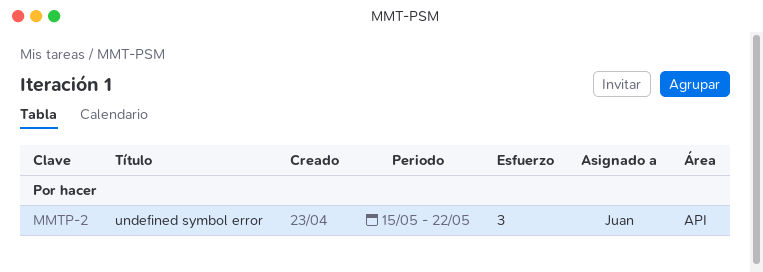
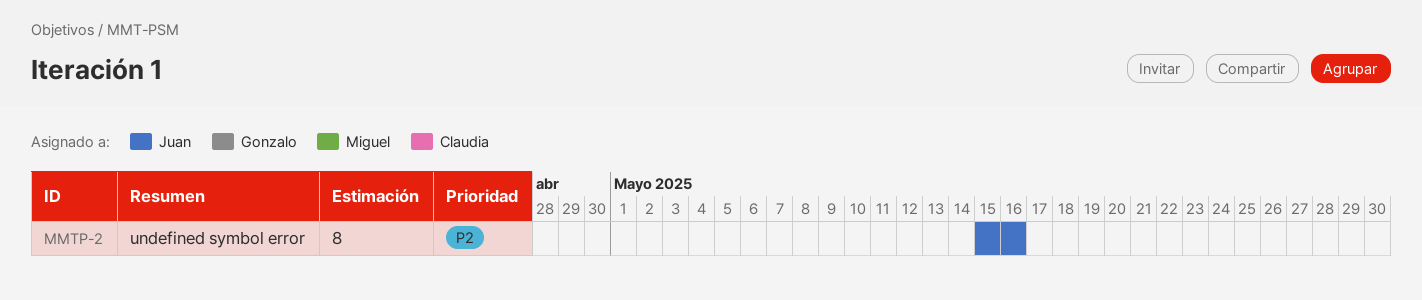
MMTP-2, estimate: 3 -> 8
MMTP-2, due: May 22 -> May 16

